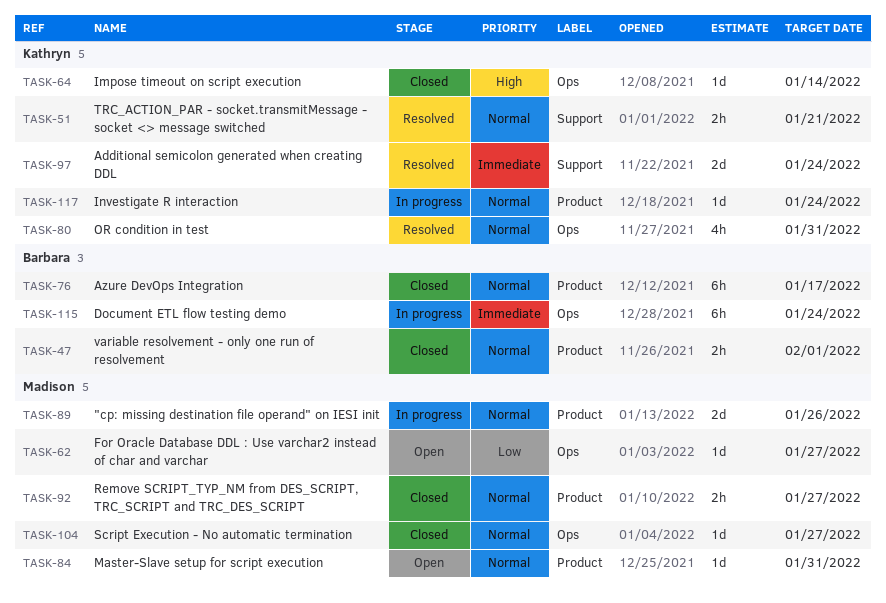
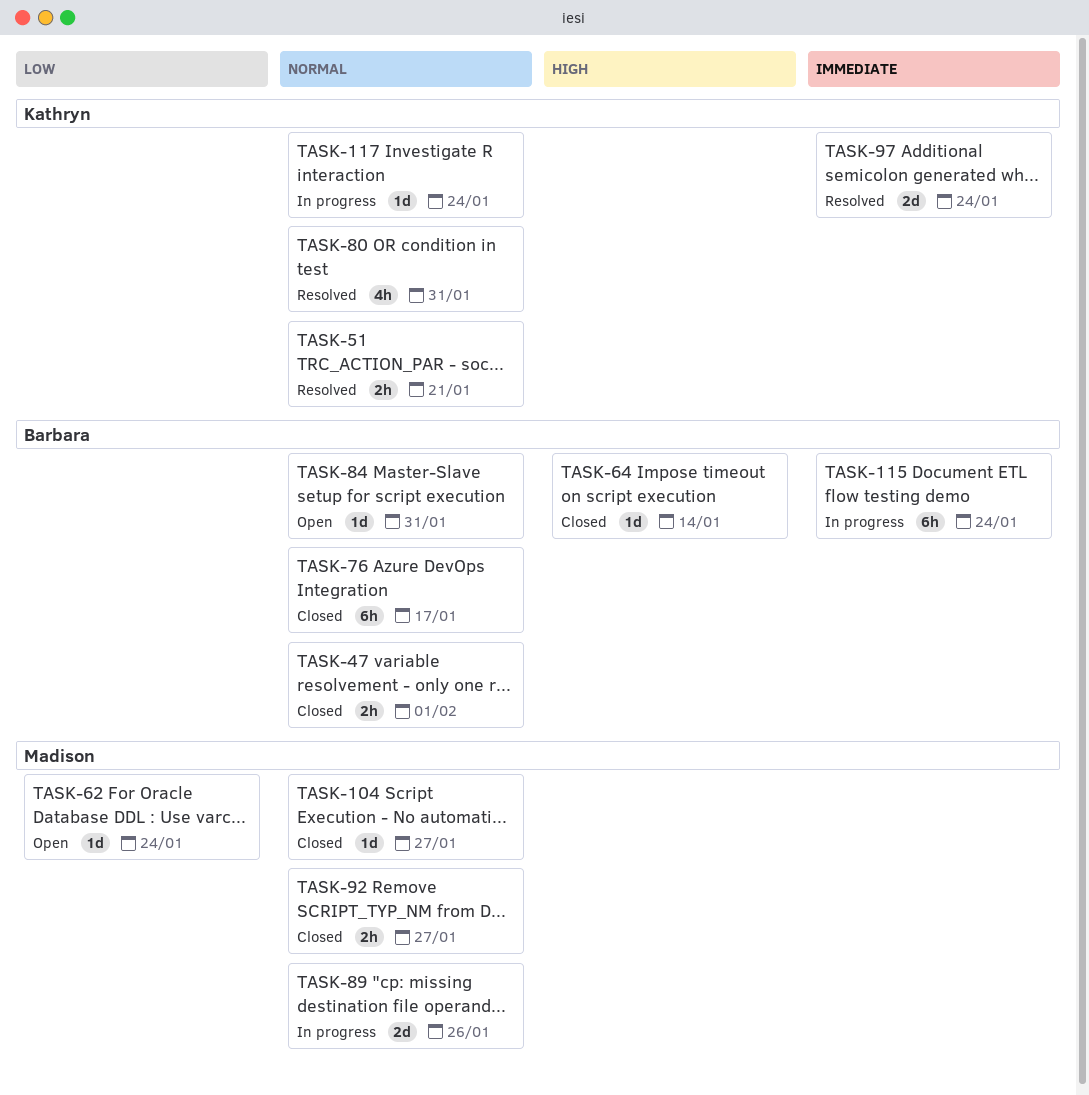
TASK-62, due: Jan 27 -> Jan 24
TASK-64, owner: Kathryn -> Barbara
TASK-84, owner: Madison -> Barbara

